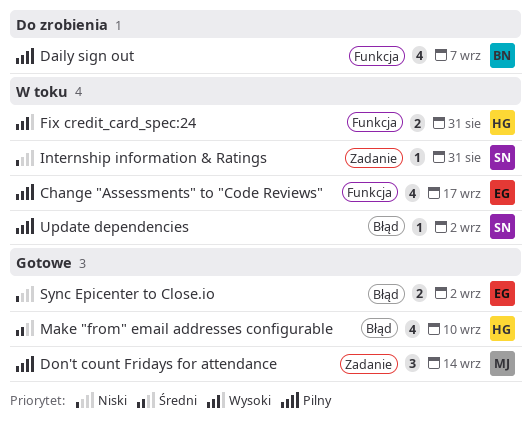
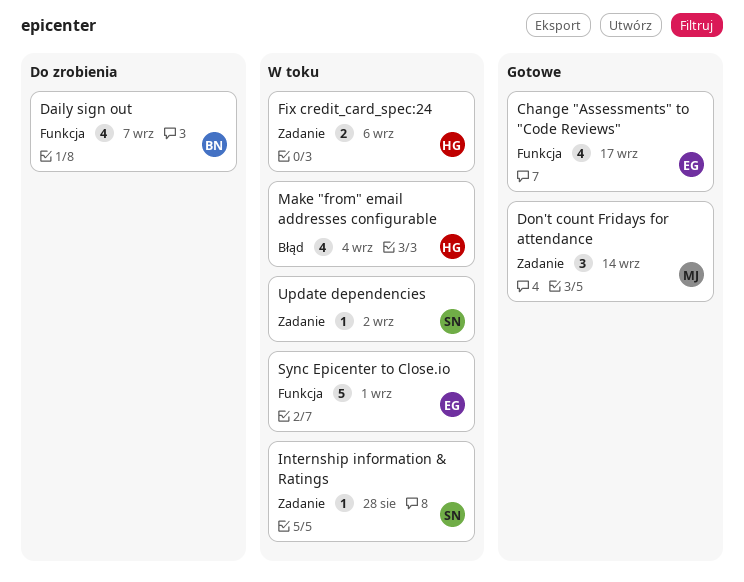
Change "Assessments" to "Code Reviews", status: W toku -> Gotowe
Fix credit_card_spec:24, label: Funkcja -> Zadanie
Fix credit_card_spec:24, due: Aug 31 -> Sep 6
Internship information & Ratings, due: Aug 31 -> Aug 28
Make "from" email addresses configurable, status: Gotowe -> W toku
Make "from" email addresses configurable, due: Sep 10 -> Sep 4
Sync Epicenter to Close.io, status: Gotowe -> W toku
Sync Epicenter to Close.io, label: Błąd -> Funkcja
Sync Epicenter to Close.io, estimate: 2 -> 5
Sync Epicenter to Close.io, due: Sep 2 -> Sep 1
Update dependencies, label: Błąd -> Zadanie

